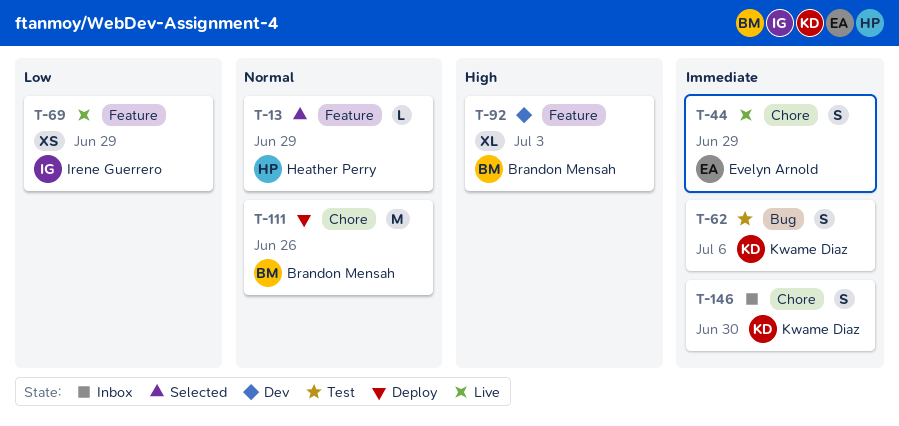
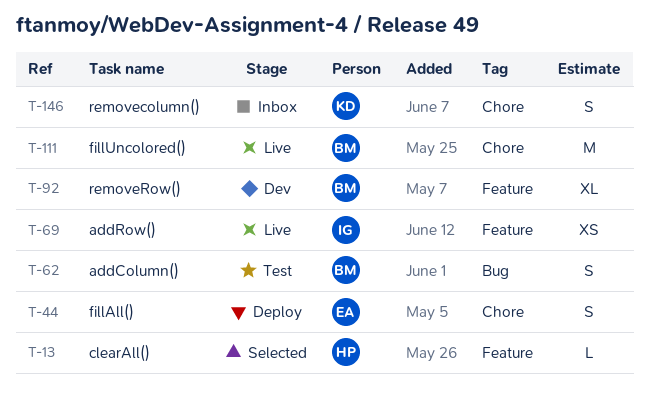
T-44, status: Live -> Deploy
T-62, owner: Kwame Diaz -> Brandon Mensah
T-111, status: Deploy -> Live

